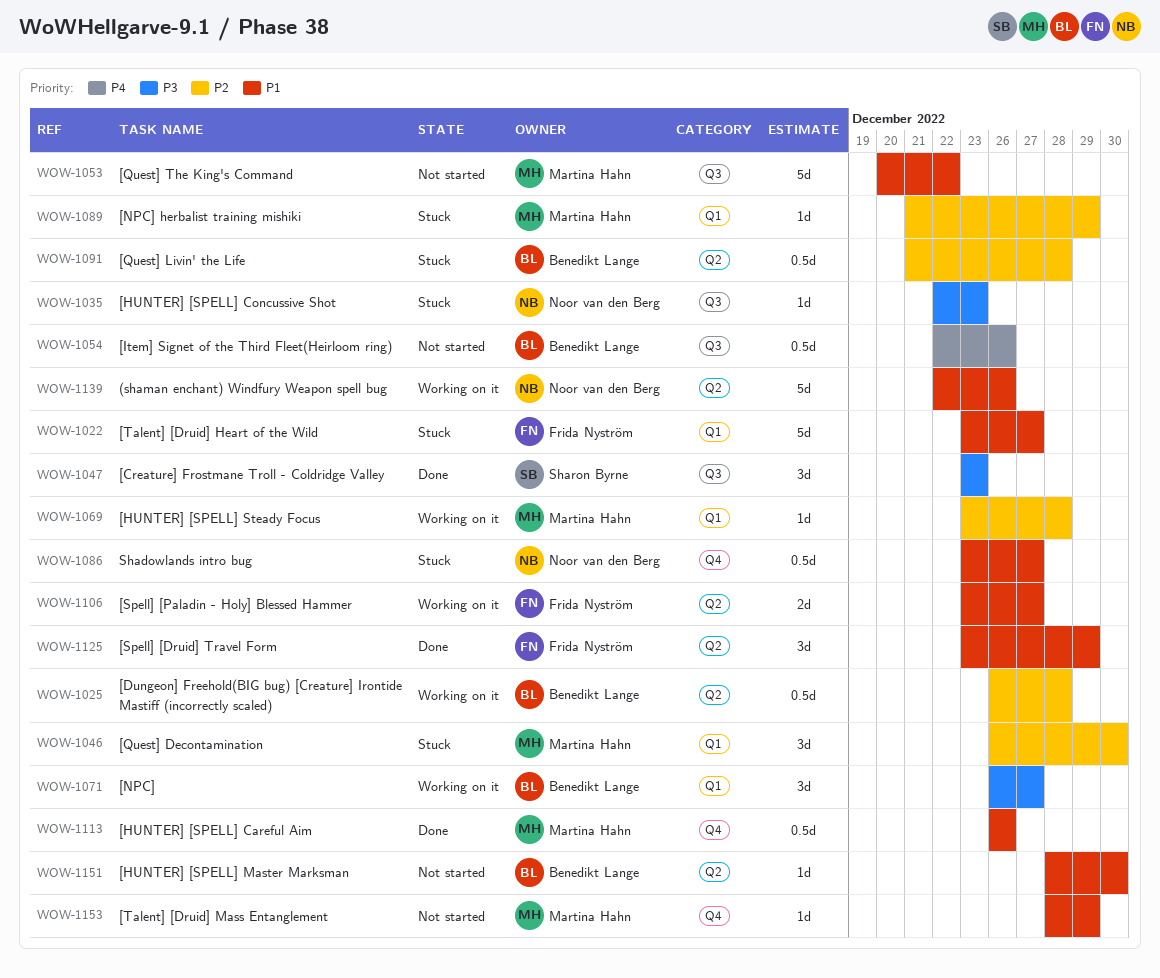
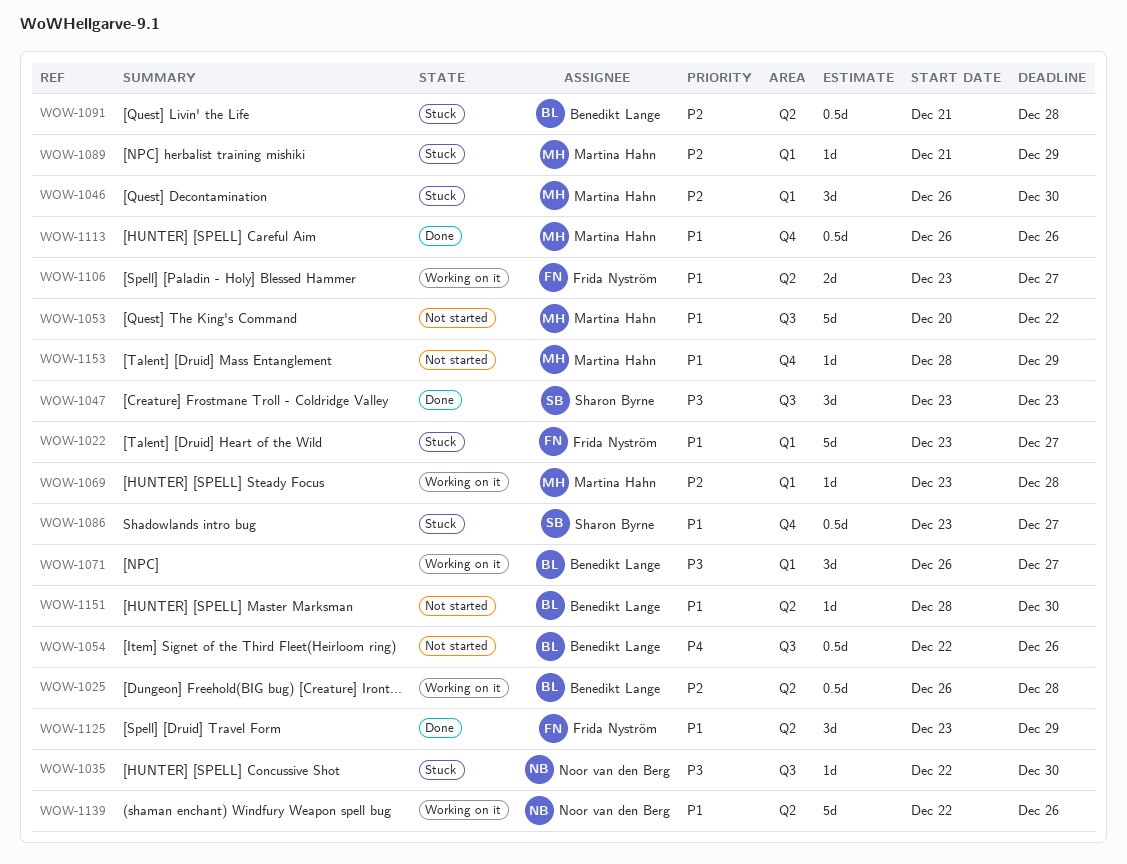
WOW-1035, due: Dec 23 -> Dec 30
WOW-1086, owner: Noor van den Berg -> Sharon Byrne

